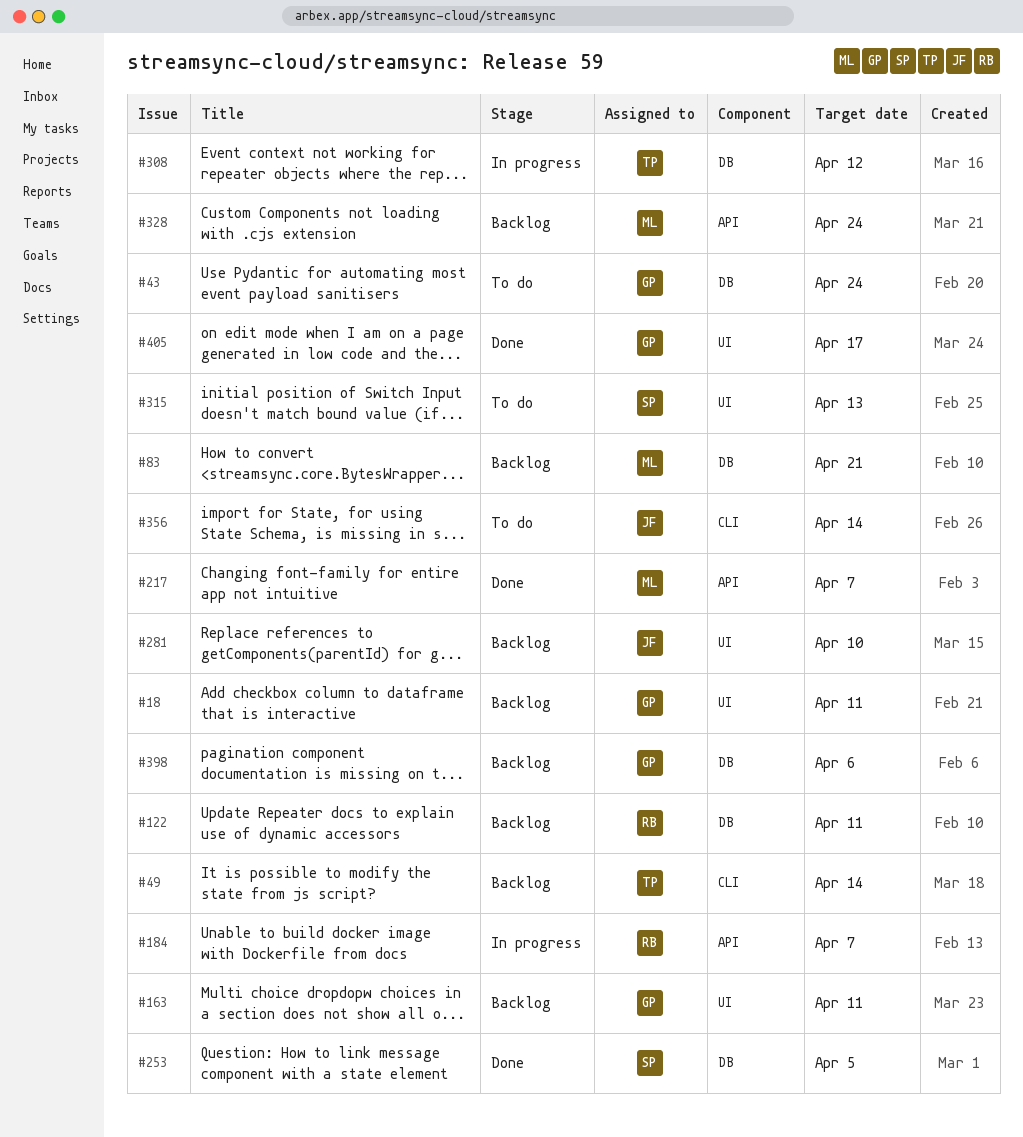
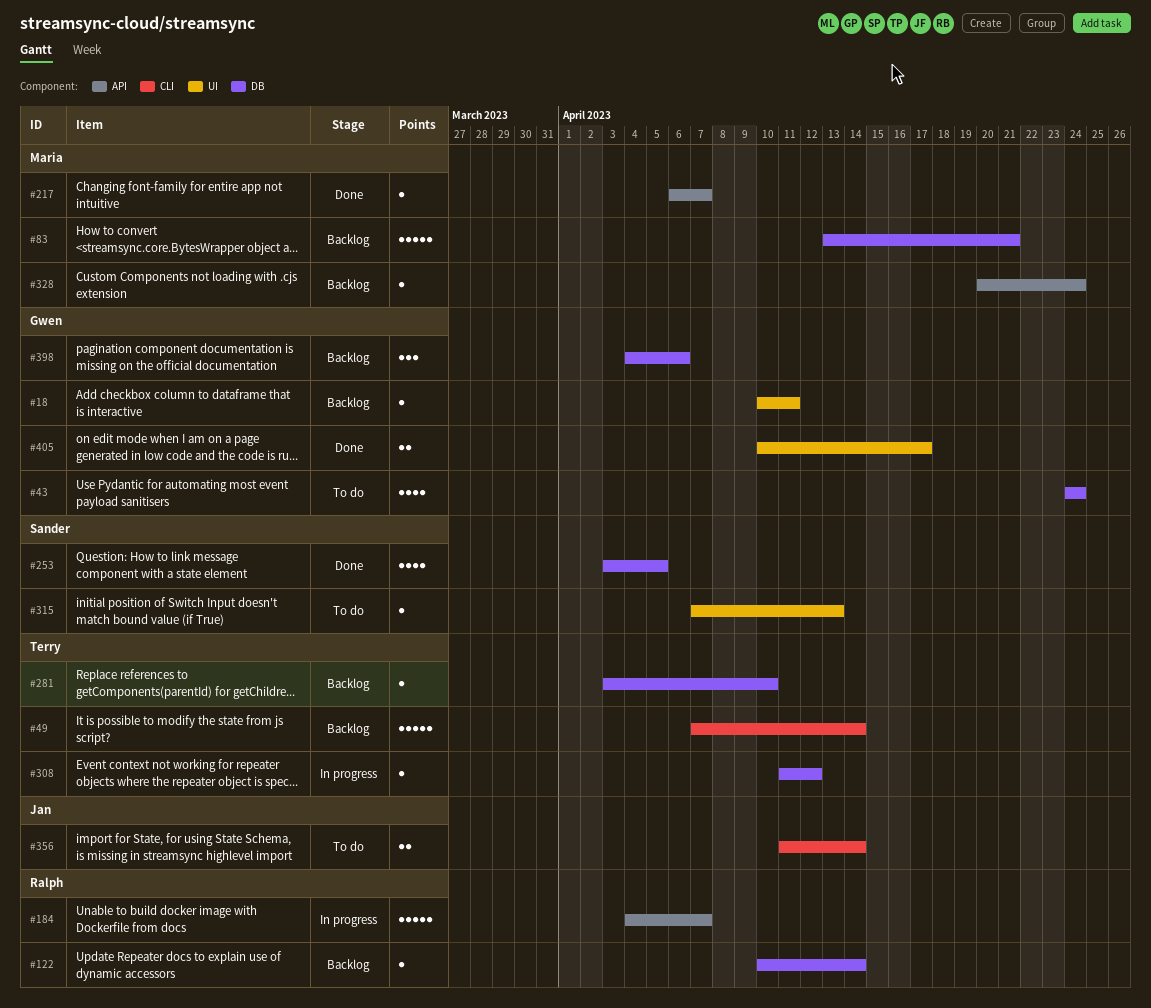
#122, due: Apr 11 -> Apr 14
#163: present -> none
#281, owner: Jan -> Terry
#281, label: UI -> DB

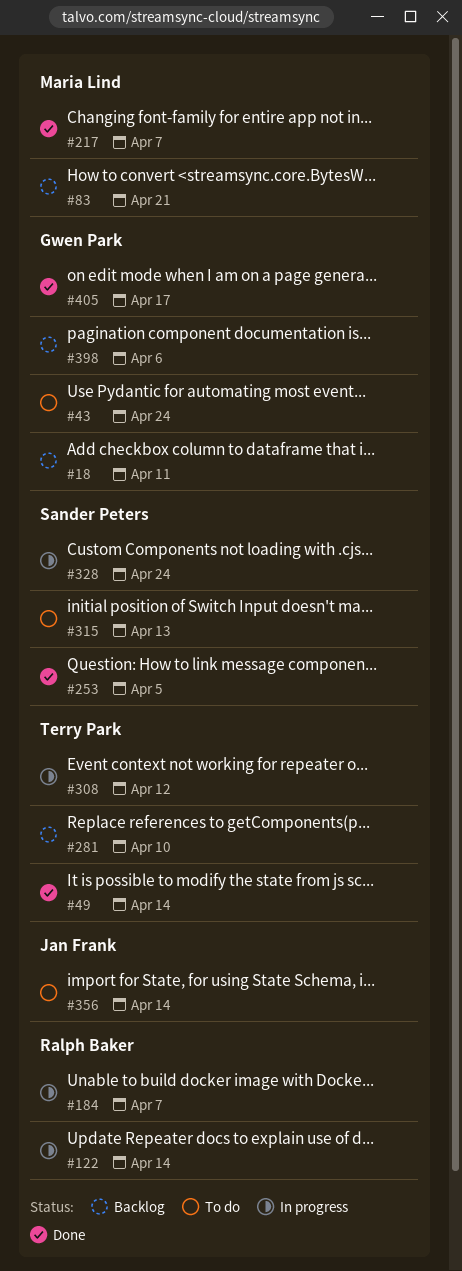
#49, status: Backlog -> Done
#122, status: Backlog -> In progress
#328, status: Backlog -> In progress
#328, owner: Maria Lind -> Sander Peters

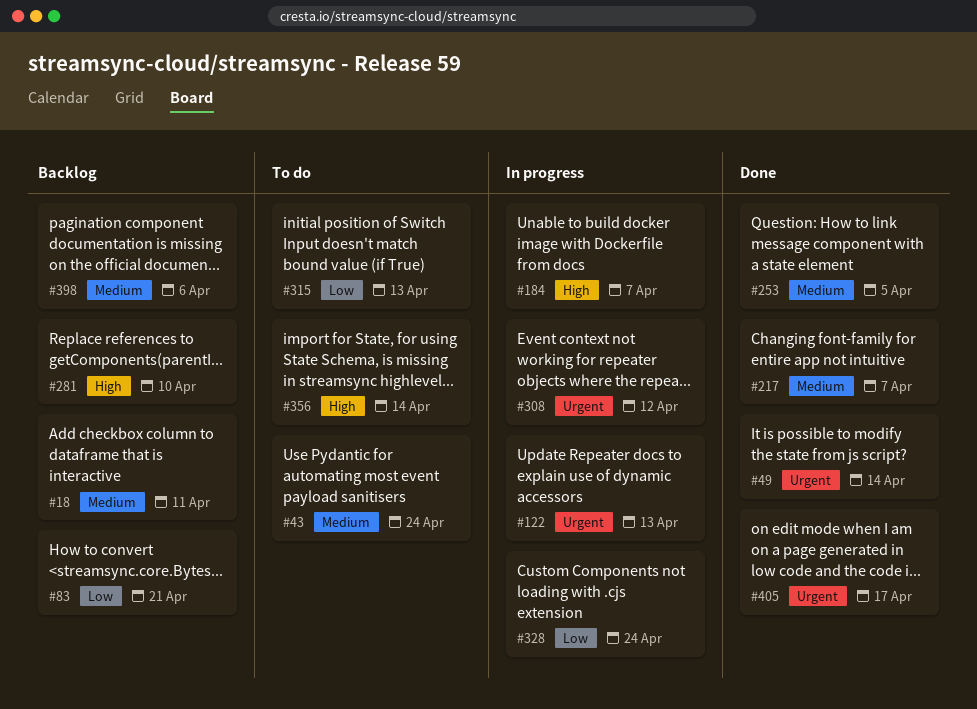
#122, due: Apr 14 -> Apr 13

